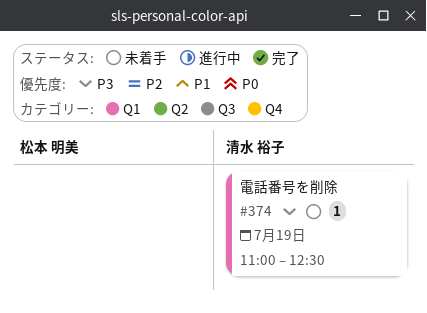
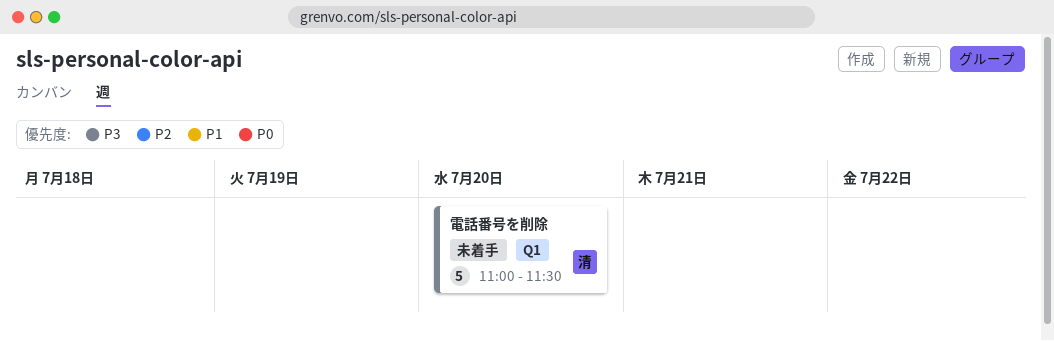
電話番号を削除, estimate: 1 -> 5
電話番号を削除, day: Jul 19 -> Jul 20
電話番号を削除, ends: 12:30 -> 11:30

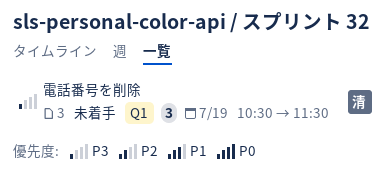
電話番号を削除, estimate: 5 -> 3
電話番号を削除, day: Jul 20 -> Jul 19
電話番号を削除, begins: 11:00 -> 10:30

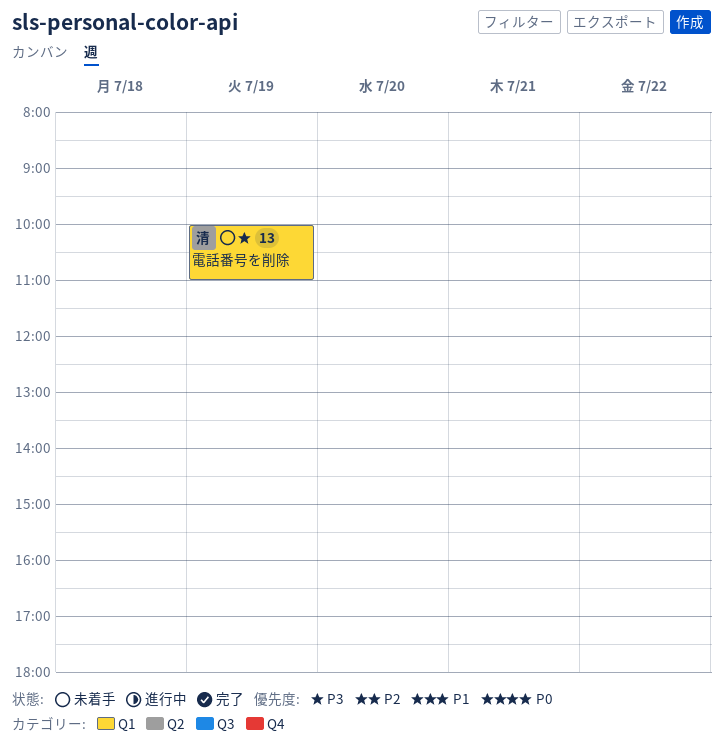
電話番号を削除, estimate: 3 -> 13
電話番号を削除, begins: 10:30 -> 10:00
電話番号を削除, ends: 11:30 -> 11:00

